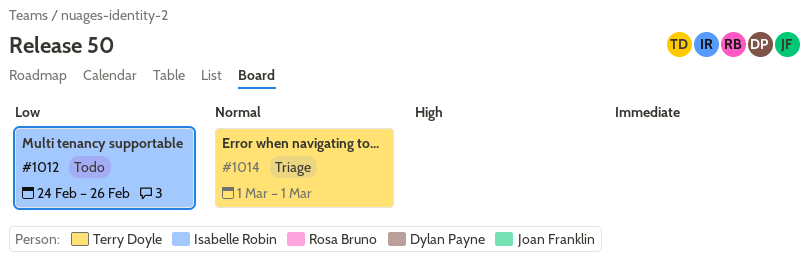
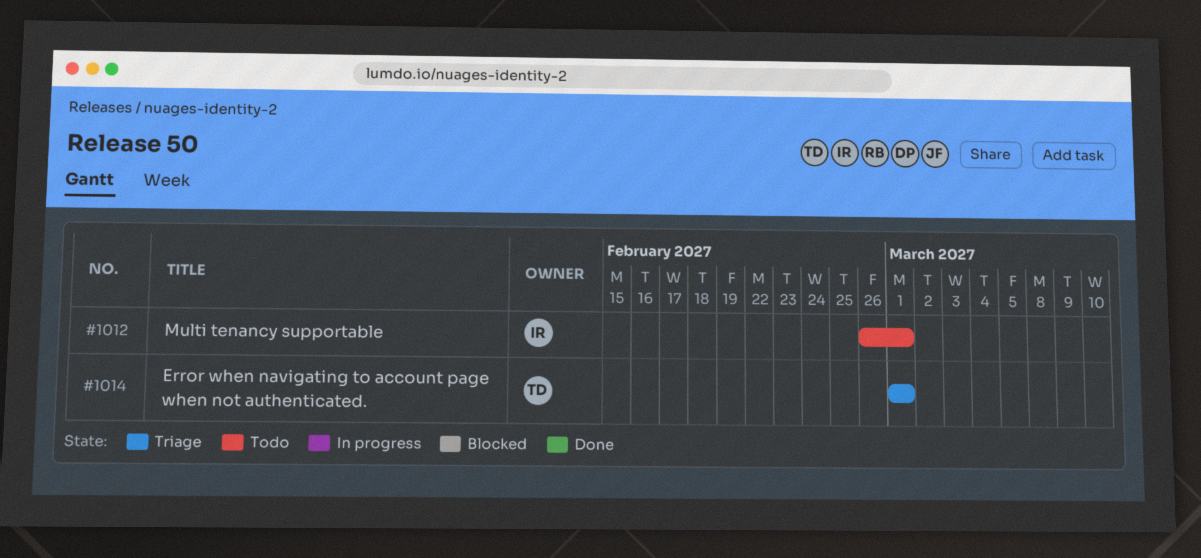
#1012, start: Feb 24 -> Feb 26
#1012, due: Feb 26 -> Mar 1

